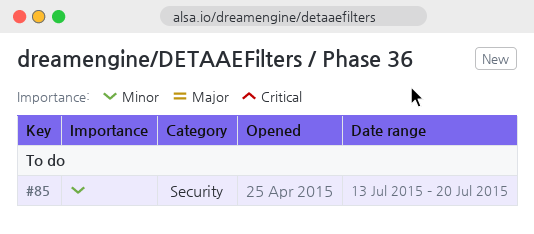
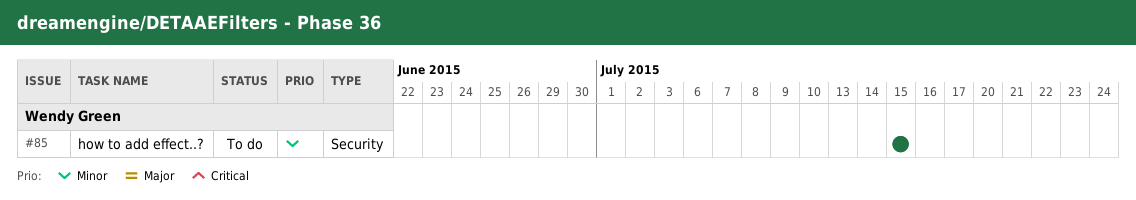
#85, start: Jul 13 -> Jul 15
#85, due: Jul 20 -> Jul 15

